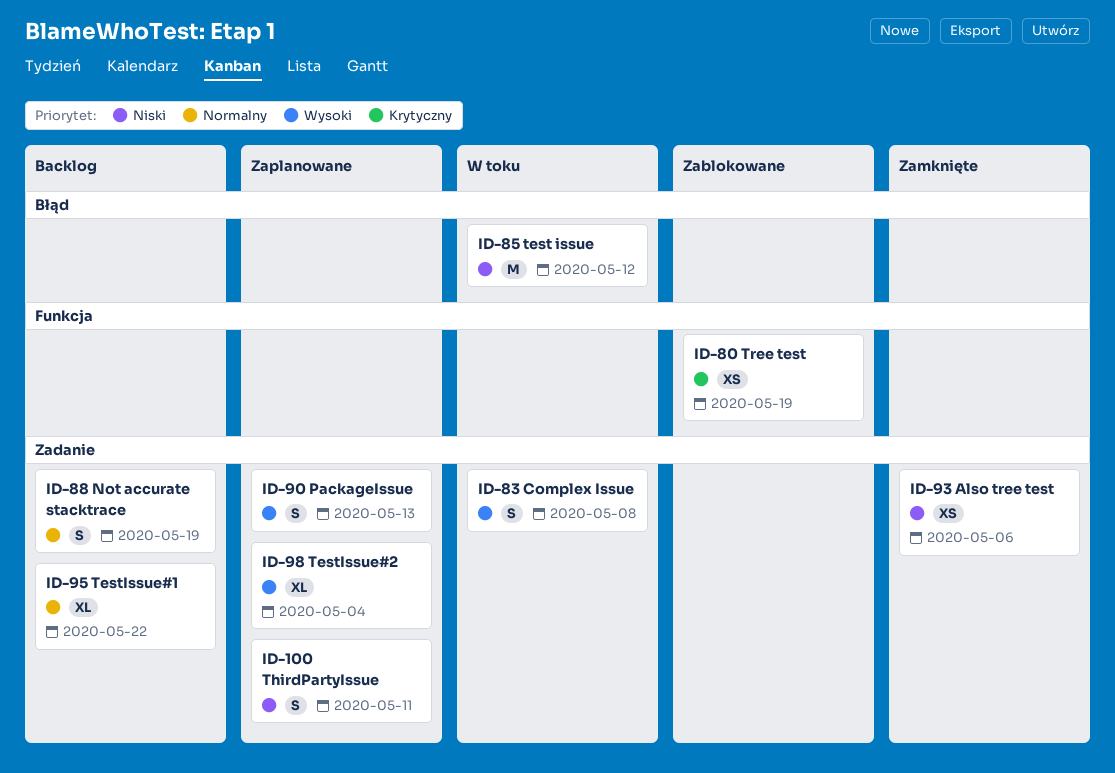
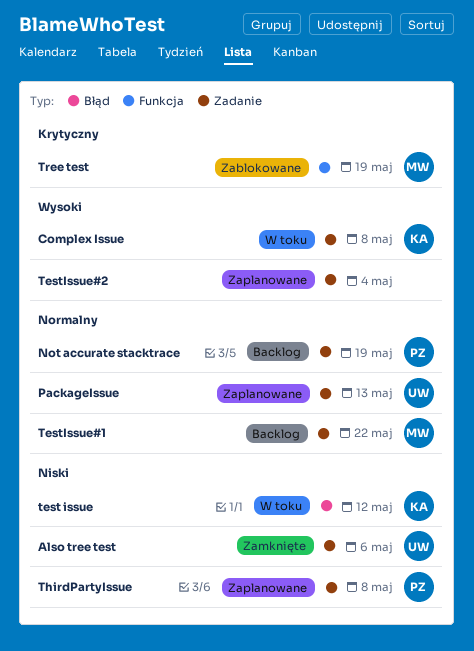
PackageIssue, priority: Wysoki -> Normalny
ThirdPartyIssue, due: May 11 -> May 8

